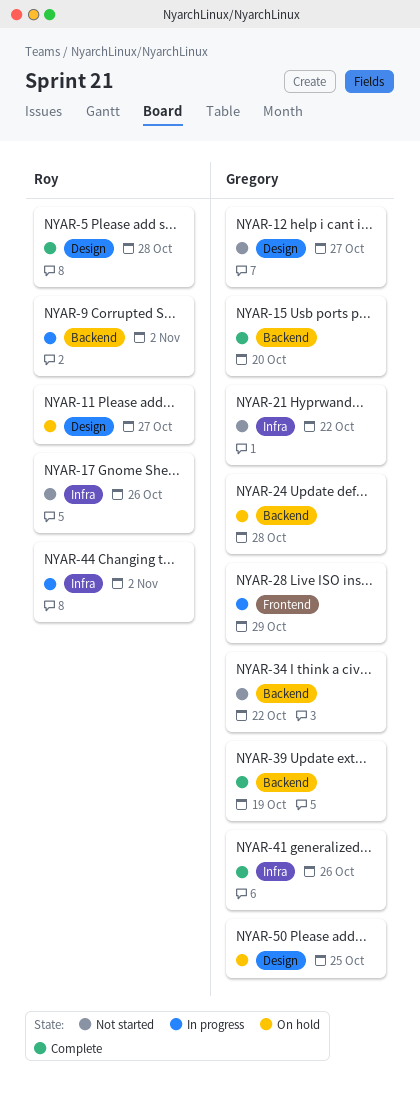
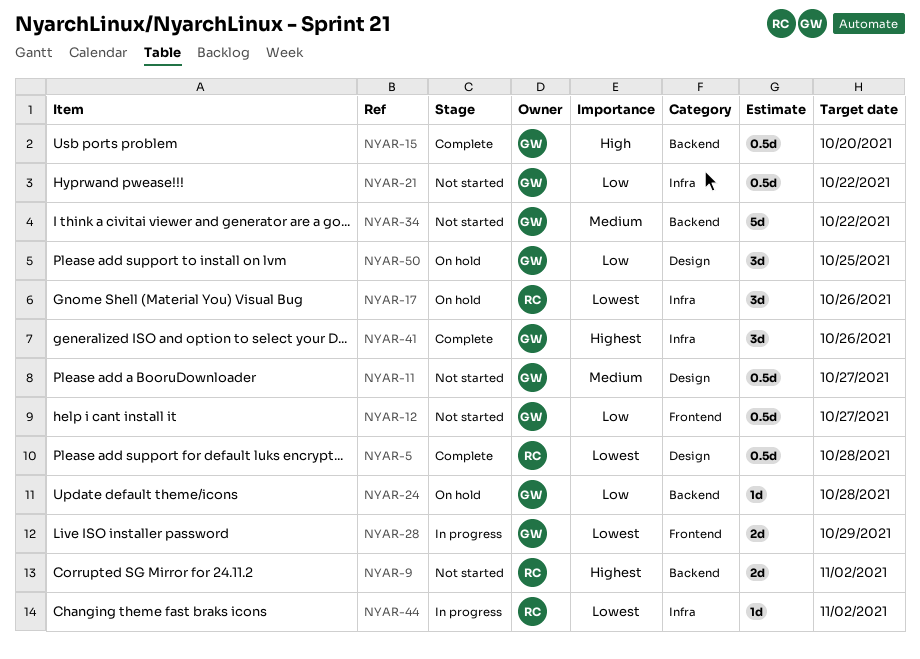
NYAR-9, status: In progress -> Not started
NYAR-11, status: On hold -> Not started
NYAR-11, owner: Roy -> Gregory
NYAR-12, label: Design -> Frontend
NYAR-17, status: Not started -> On hold
NYAR-39: present -> none

